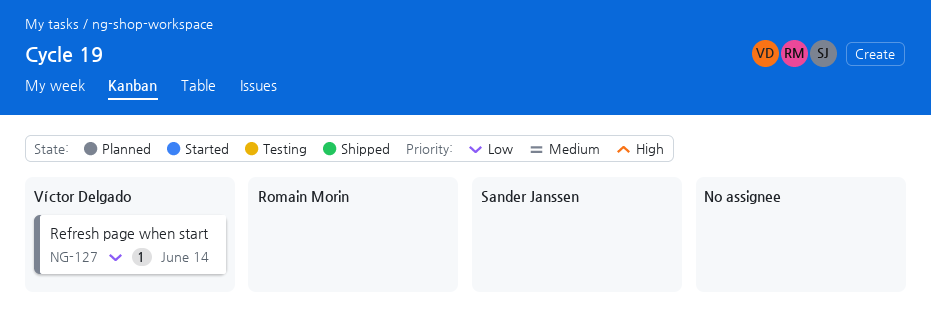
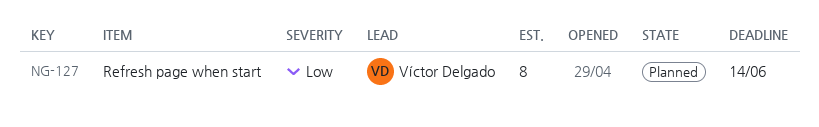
NG-127, estimate: 1 -> 8

